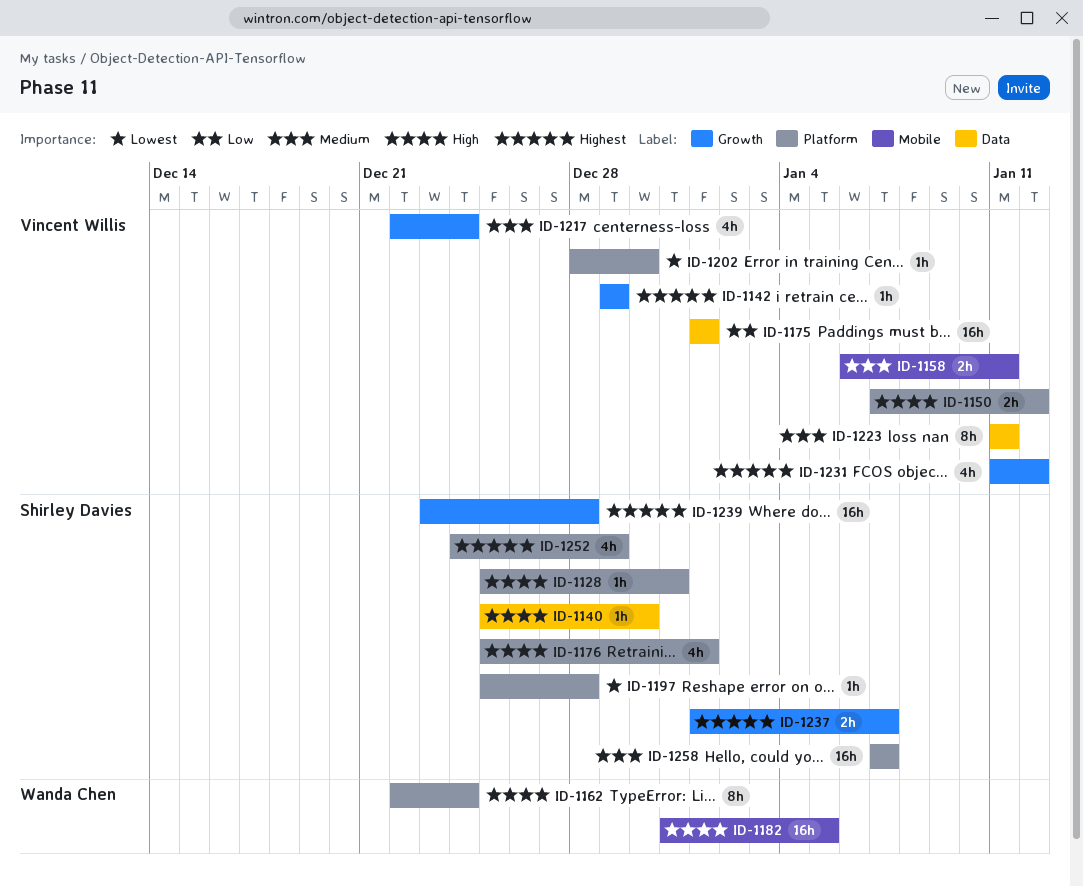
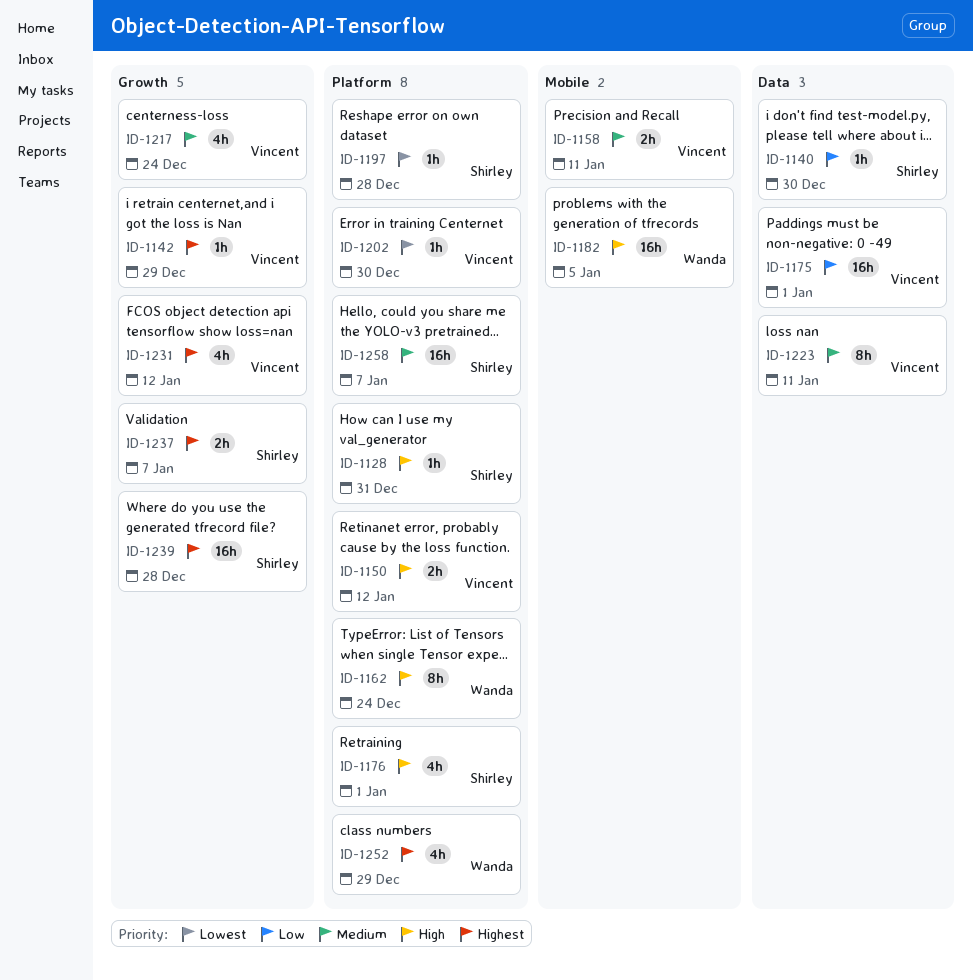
ID-1140, priority: High -> Low
ID-1252, owner: Shirley Davies -> Wanda Chen

